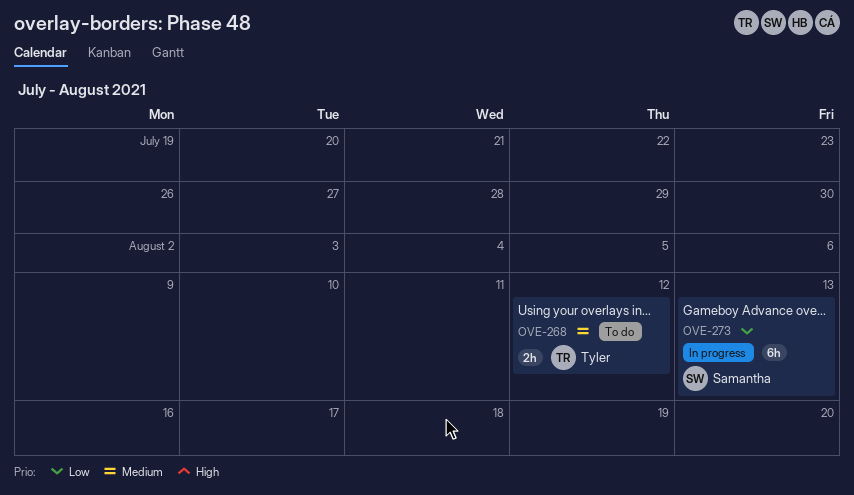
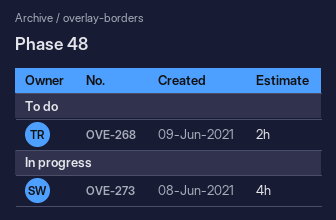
OVE-273, estimate: 6h -> 4h

